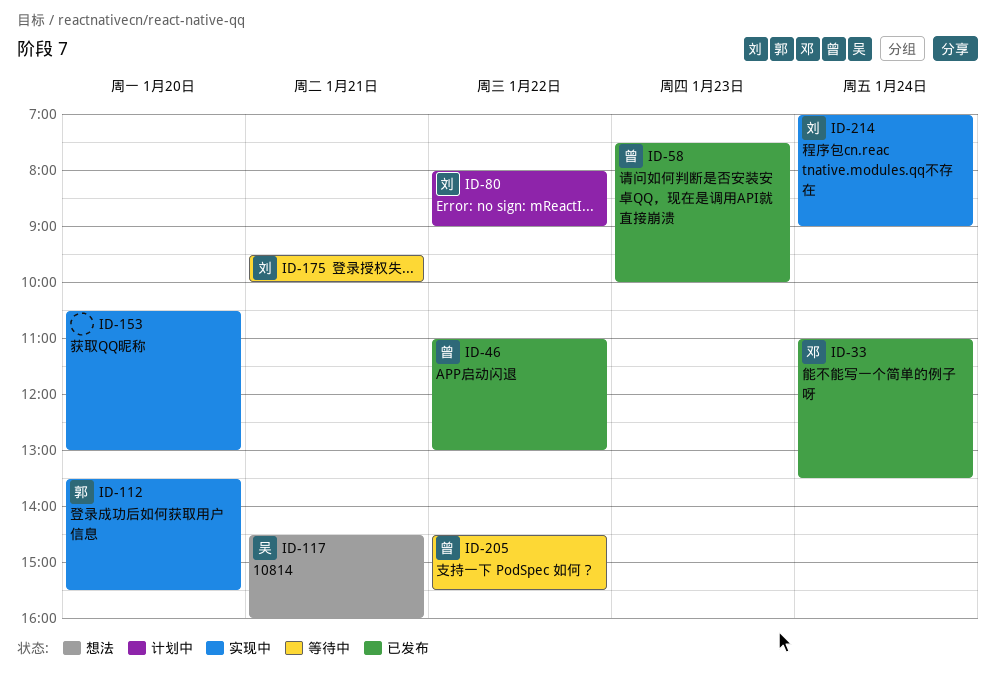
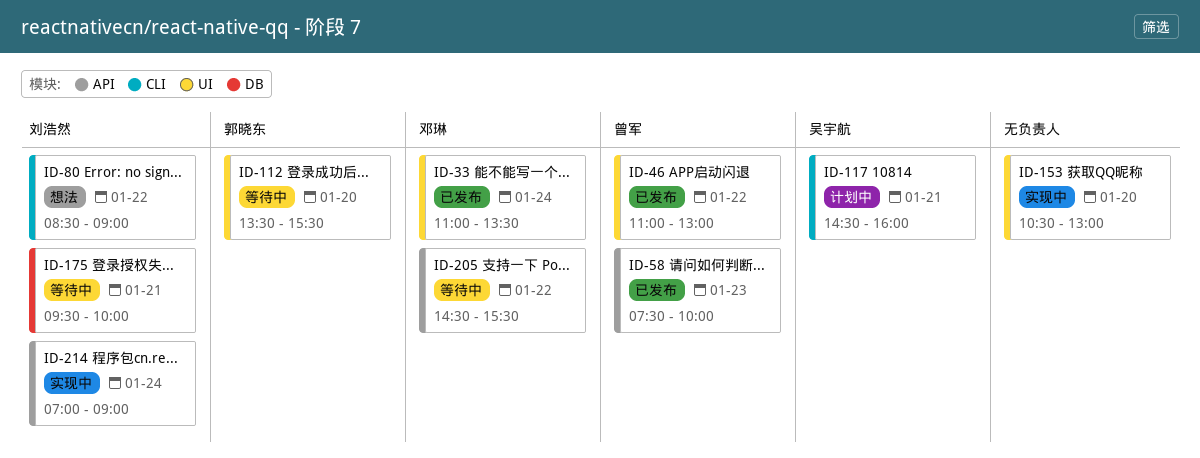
ID-80, status: 计划中 -> 想法
ID-80, begins: 08:00 -> 08:30
ID-112, status: 实现中 -> 等待中
ID-117, status: 想法 -> 计划中
ID-205, owner: 曾军 -> 邓琳

